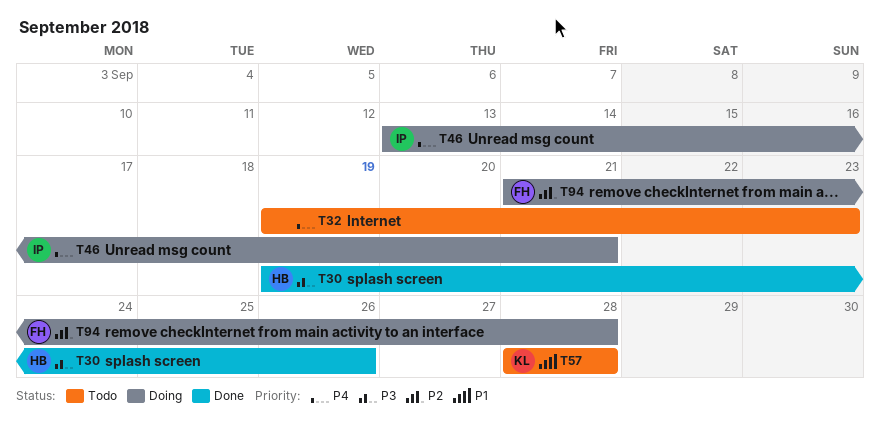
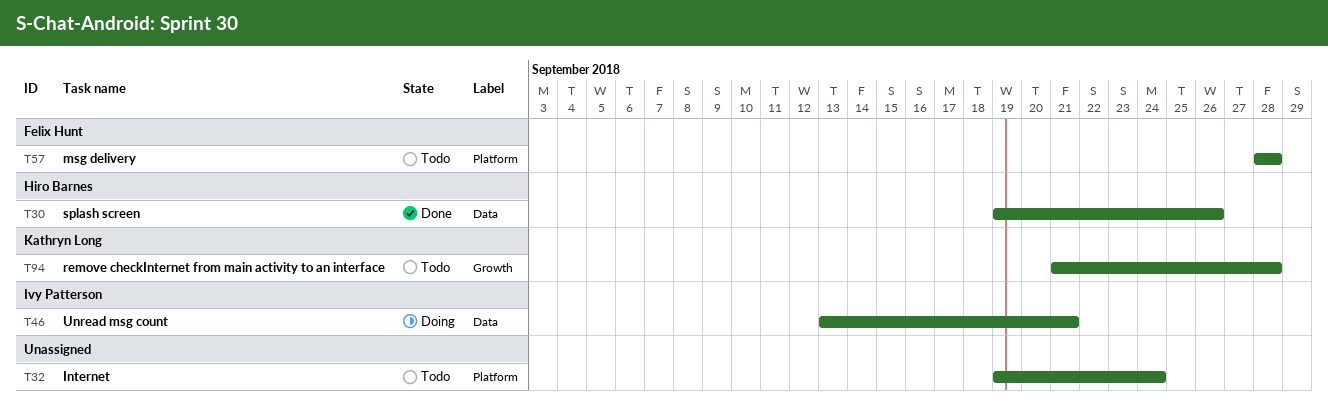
T32, due: Sep 23 -> Sep 24
T57, owner: Kathryn Long -> Felix Hunt
T94, status: Doing -> Todo
T94, owner: Felix Hunt -> Kathryn Long

